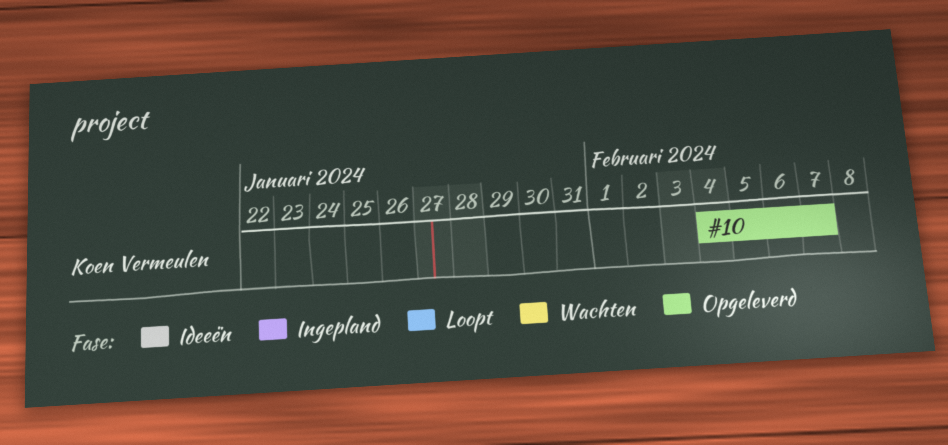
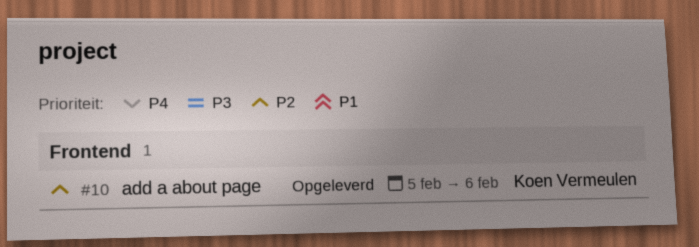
#10, start: Feb 4 -> Feb 5
#10, due: Feb 7 -> Feb 6

